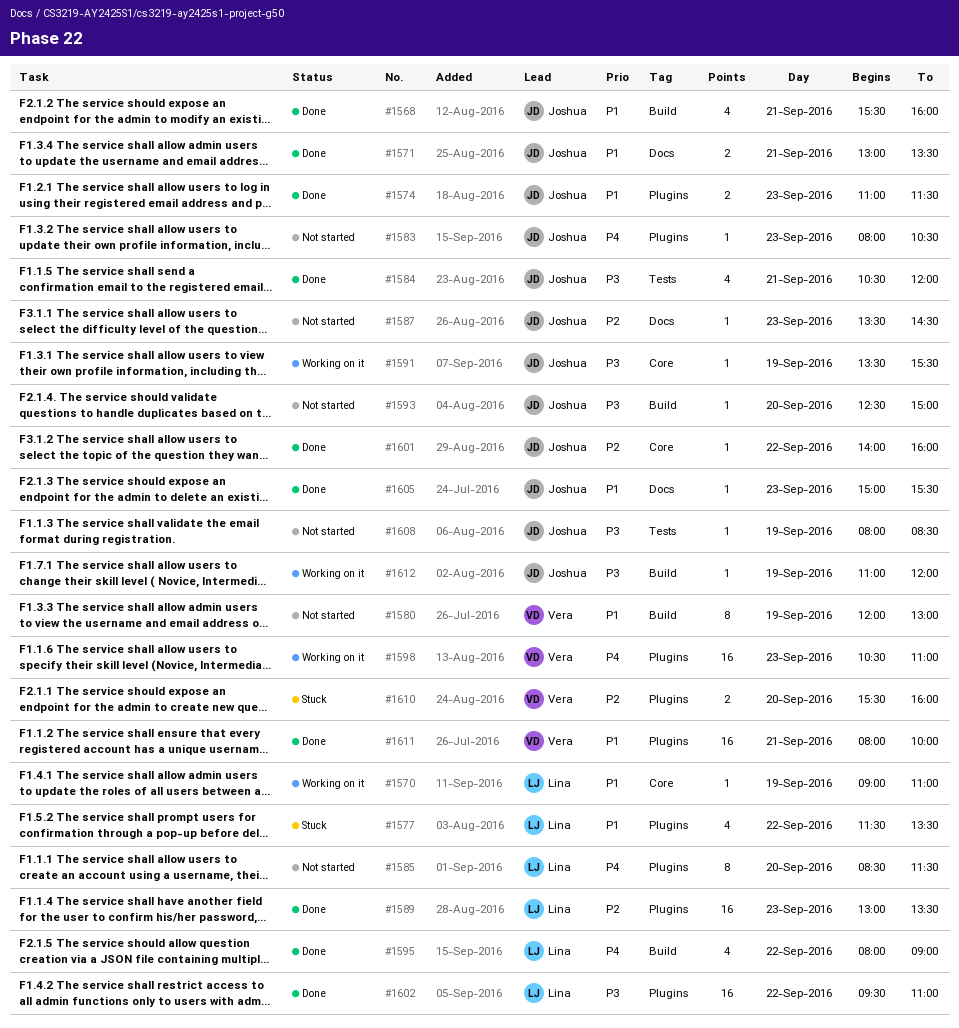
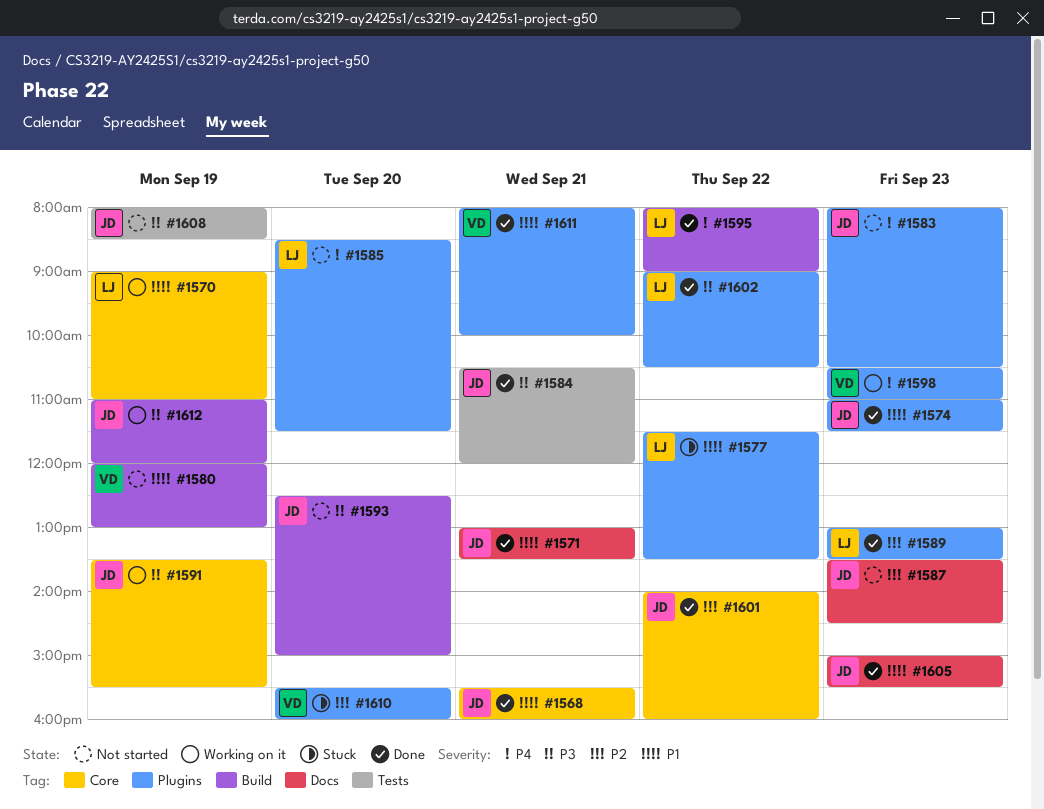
#1568, label: Build -> Core
#1602, begins: 09:30 -> 09:00
#1602, ends: 11:00 -> 10:30

